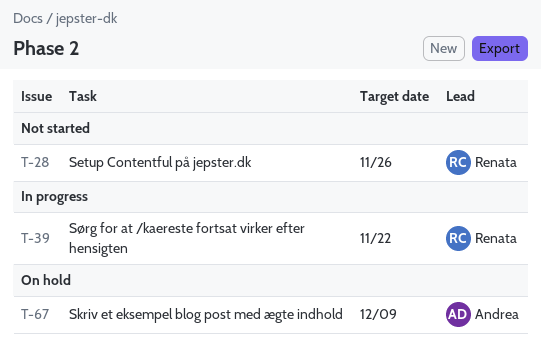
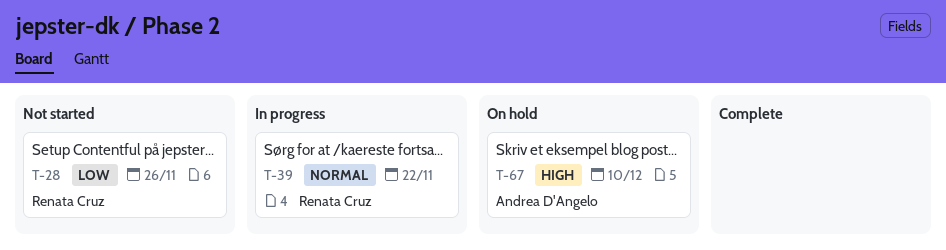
T-67, due: Dec 9 -> Dec 10

